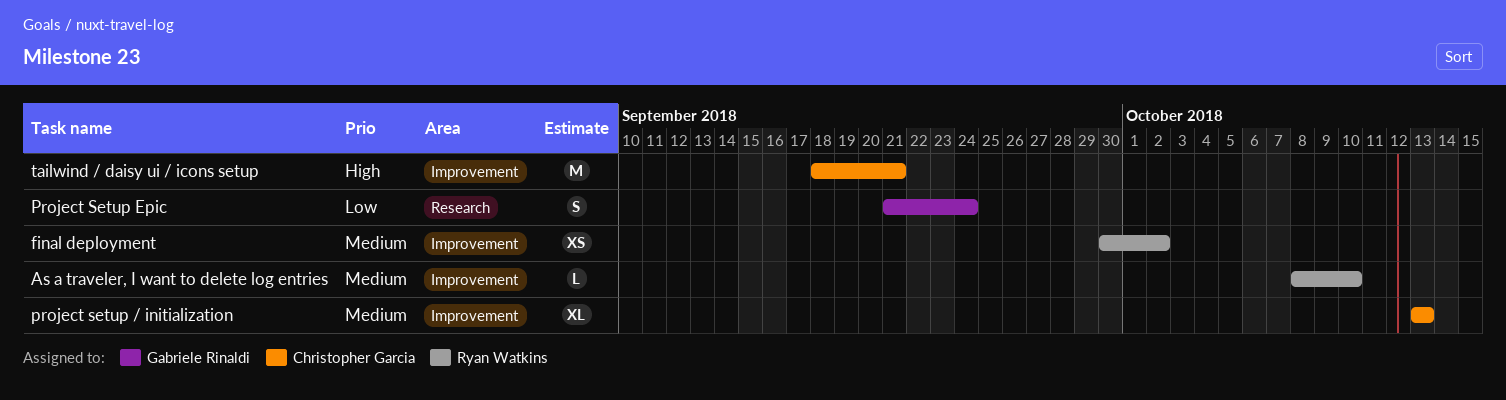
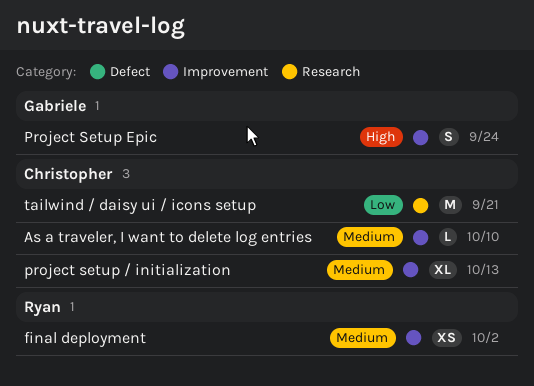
As a traveler, I want to delete log entries, owner: Ryan Watkins -> Christopher Garcia
Project Setup Epic, priority: Low -> High
Project Setup Epic, label: Research -> Improvement
tailwind / daisy ui / icons setup, priority: High -> Low
tailwind / daisy ui / icons setup, label: Improvement -> Research

